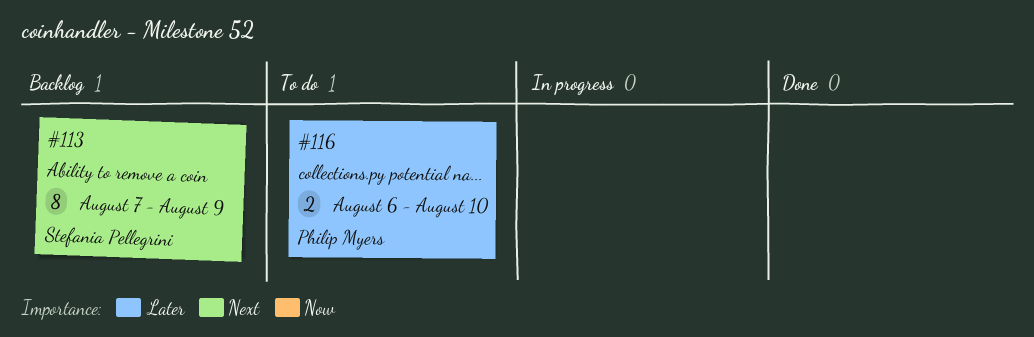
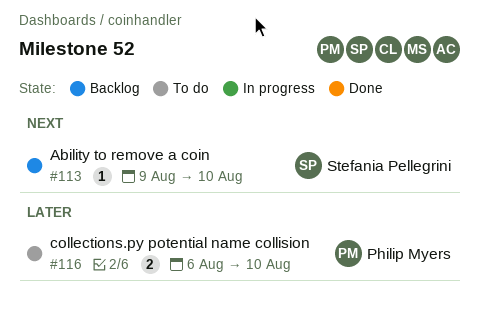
#113, estimate: 8 -> 1
#113, start: Aug 7 -> Aug 9
#113, due: Aug 9 -> Aug 10

